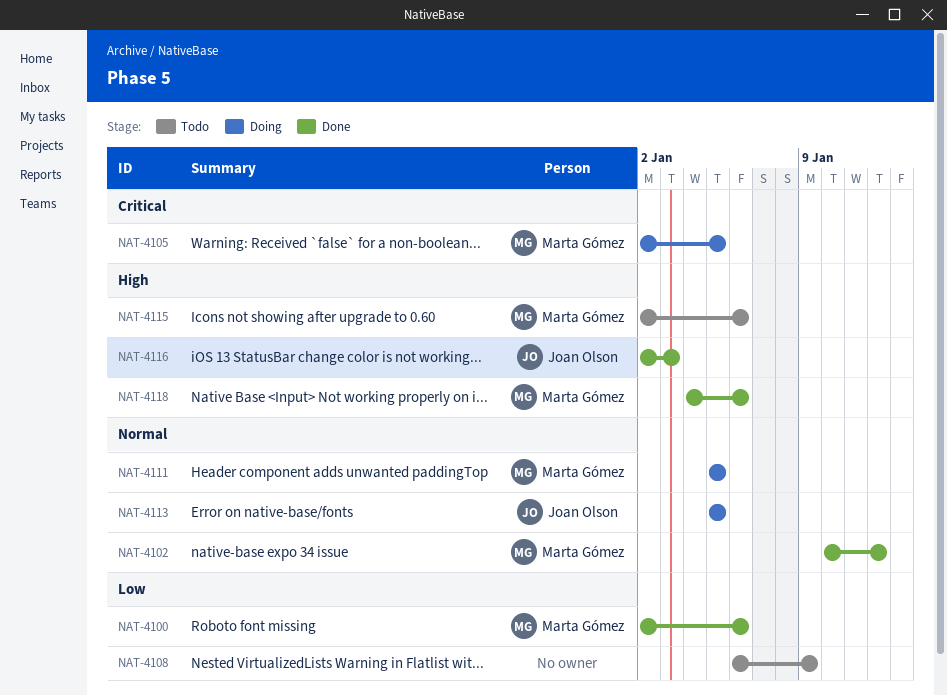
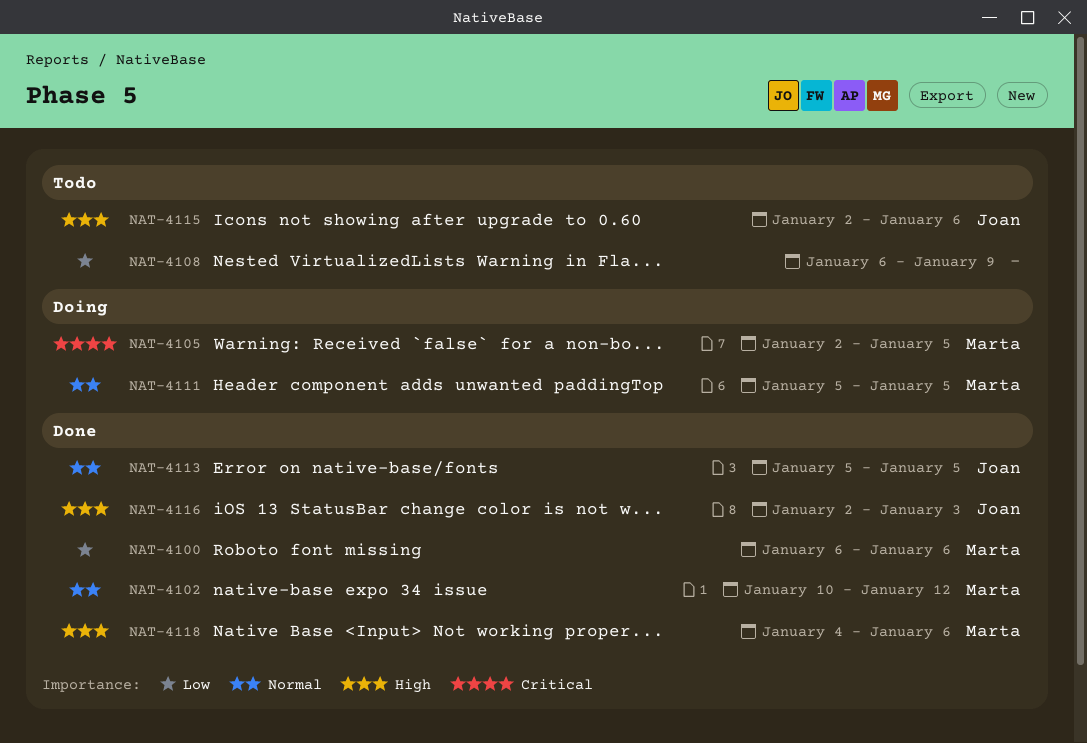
NAT-4100, start: Jan 2 -> Jan 6
NAT-4113, status: Doing -> Done
NAT-4115, owner: Marta Gómez -> Joan Olson

